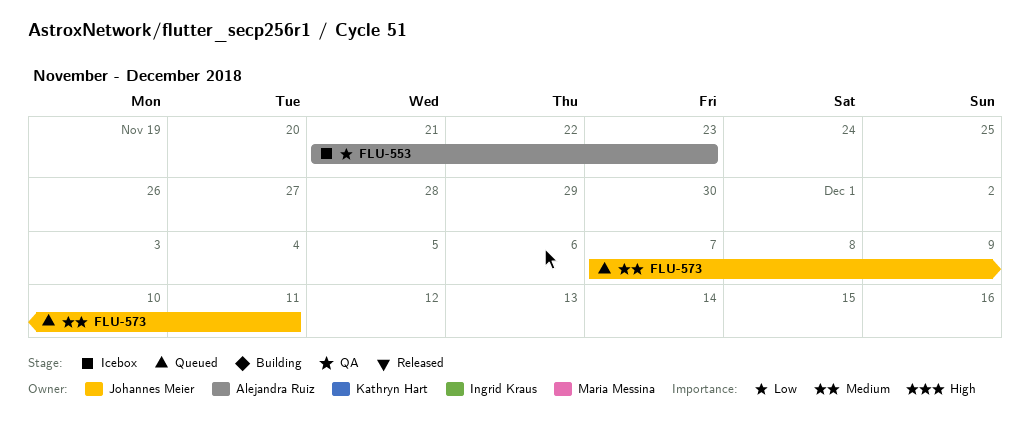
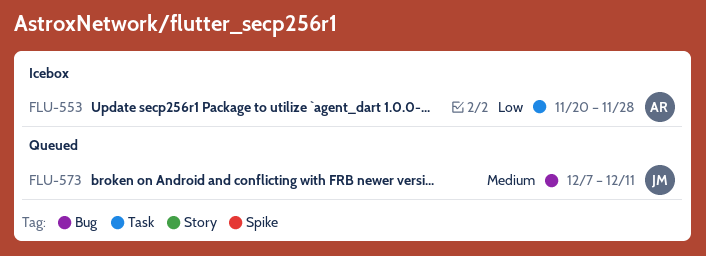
FLU-553, start: Nov 21 -> Nov 20
FLU-553, due: Nov 23 -> Nov 28

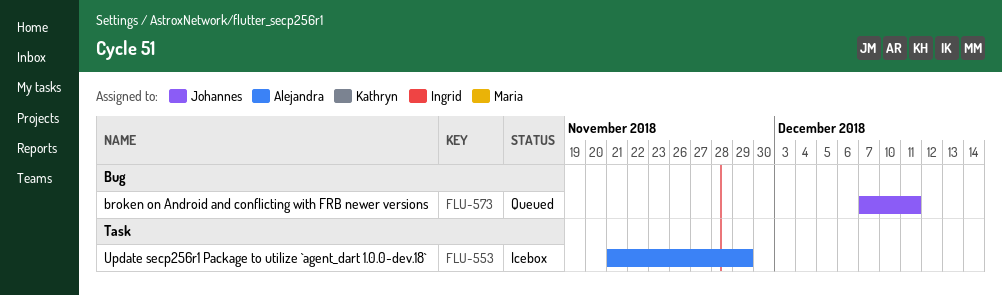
FLU-553, start: Nov 20 -> Nov 21
FLU-553, due: Nov 28 -> Nov 29

